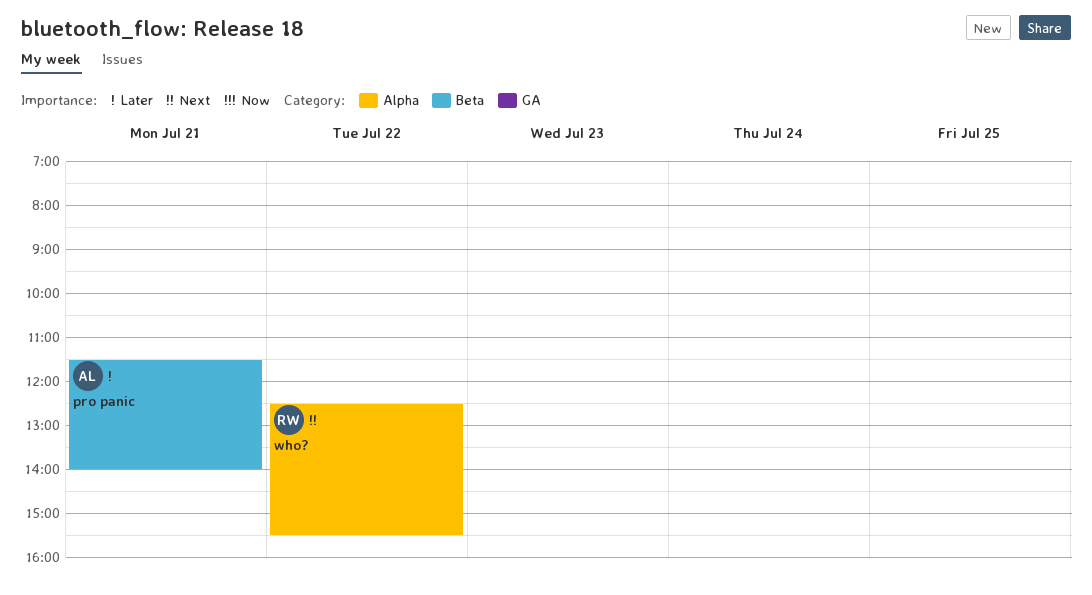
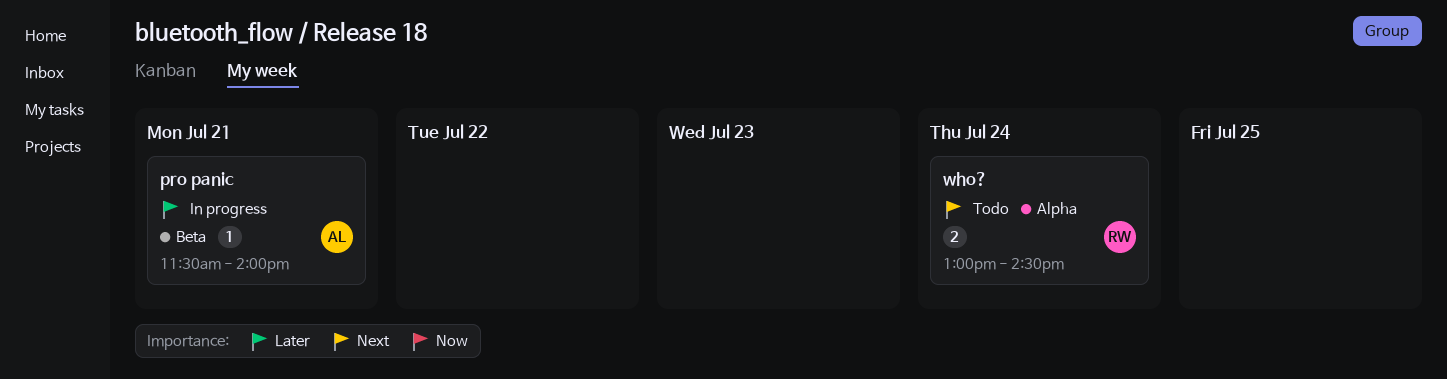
who?, day: Jul 22 -> Jul 24
who?, begins: 12:30 -> 13:00
who?, ends: 15:30 -> 14:30

